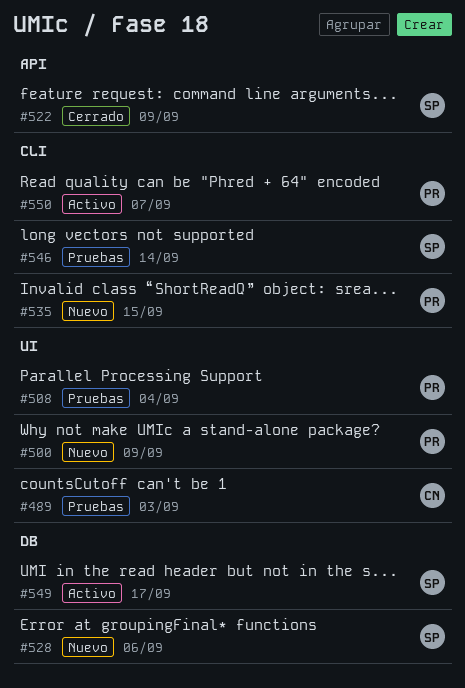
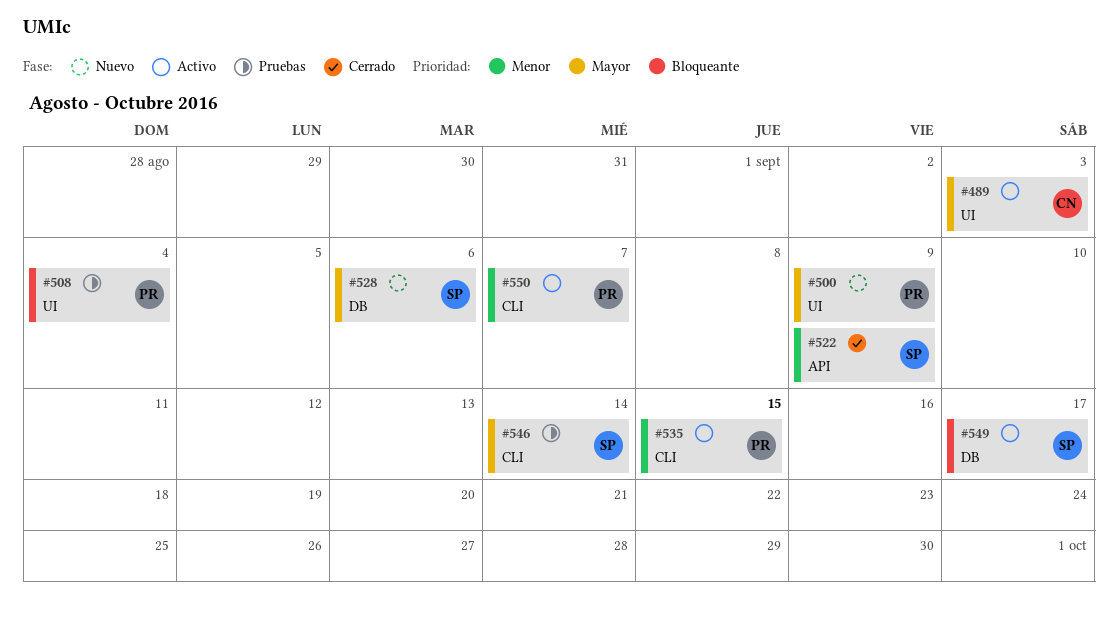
#489, status: Pruebas -> Activo
#535, status: Nuevo -> Activo

